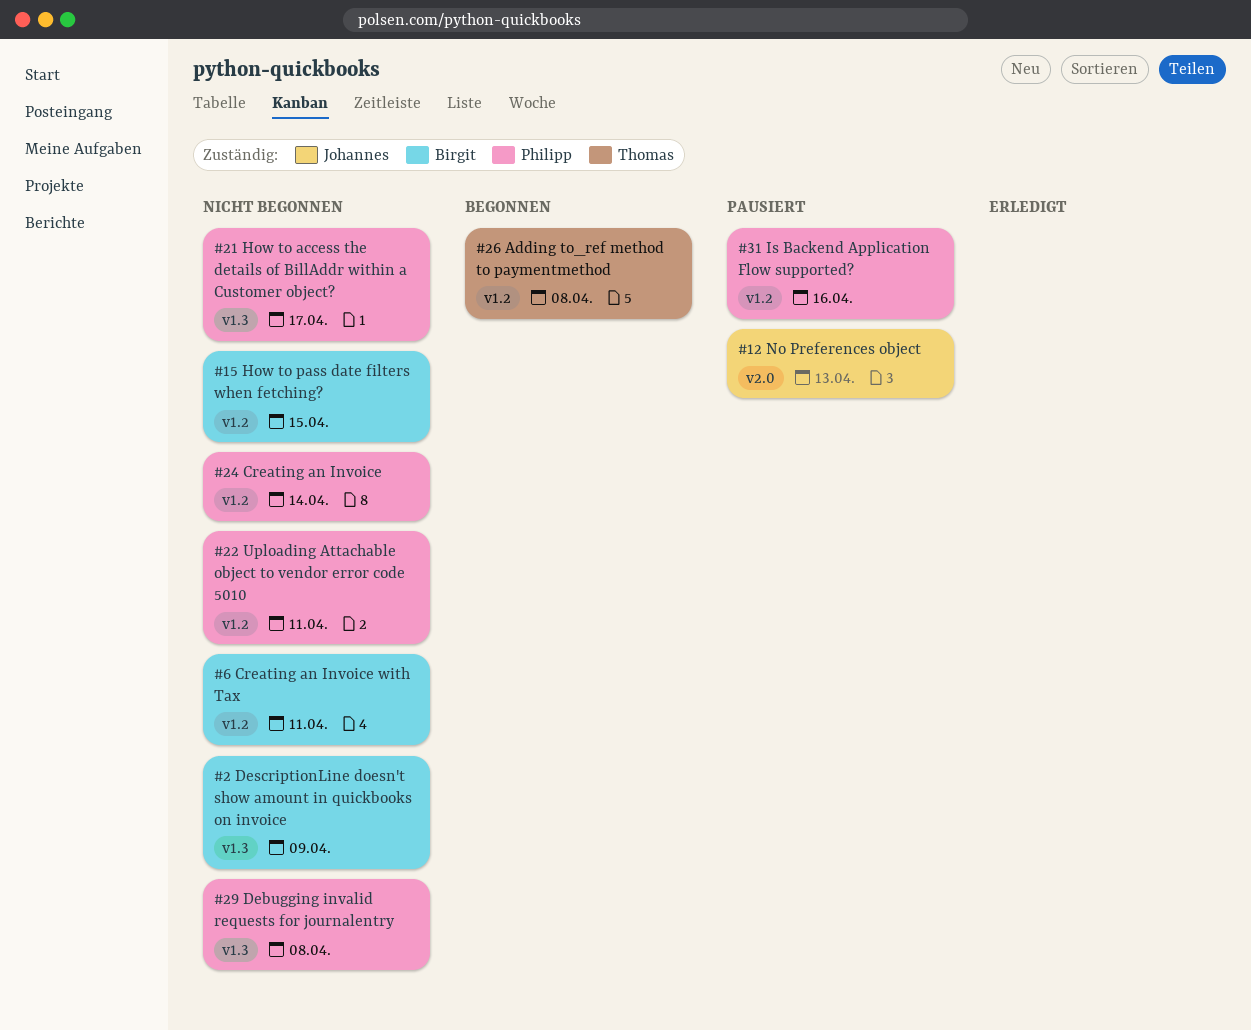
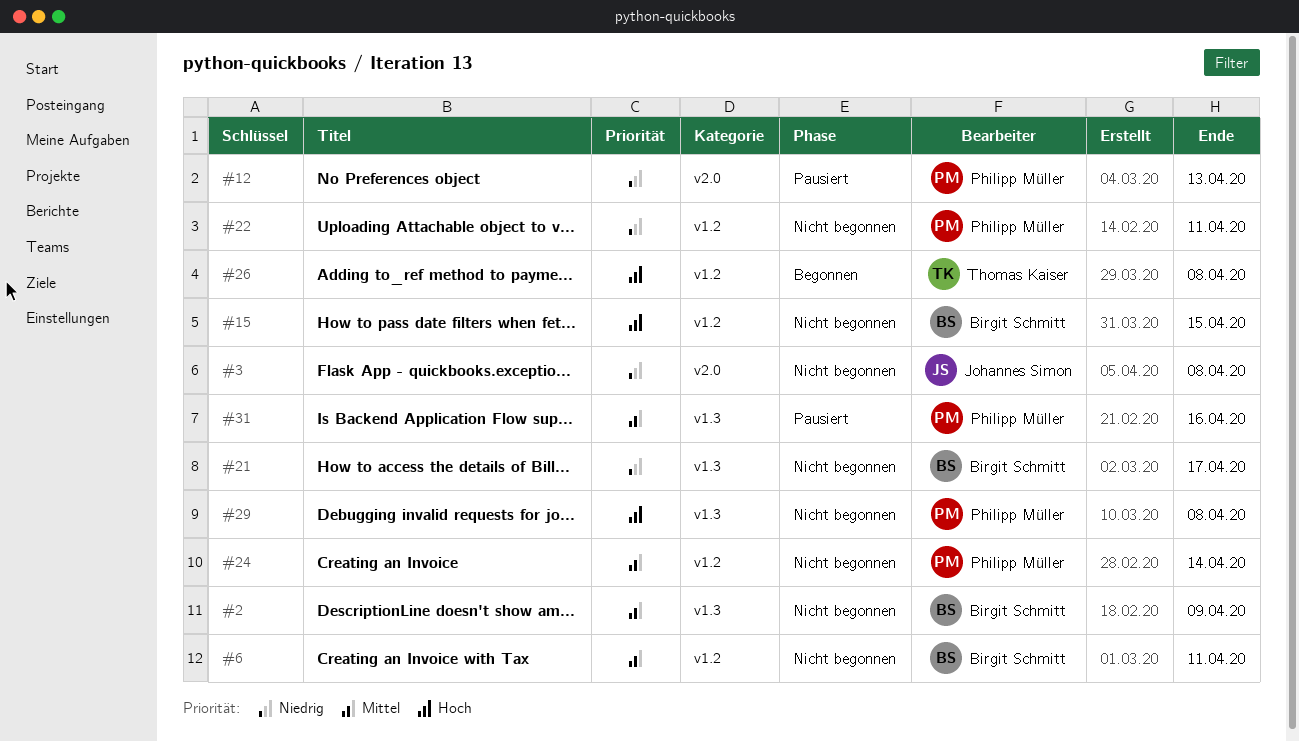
#3: none -> present
#12, owner: Johannes Simon -> Philipp Müller
#21, owner: Philipp Müller -> Birgit Schmitt
#31, label: v1.2 -> v1.3

